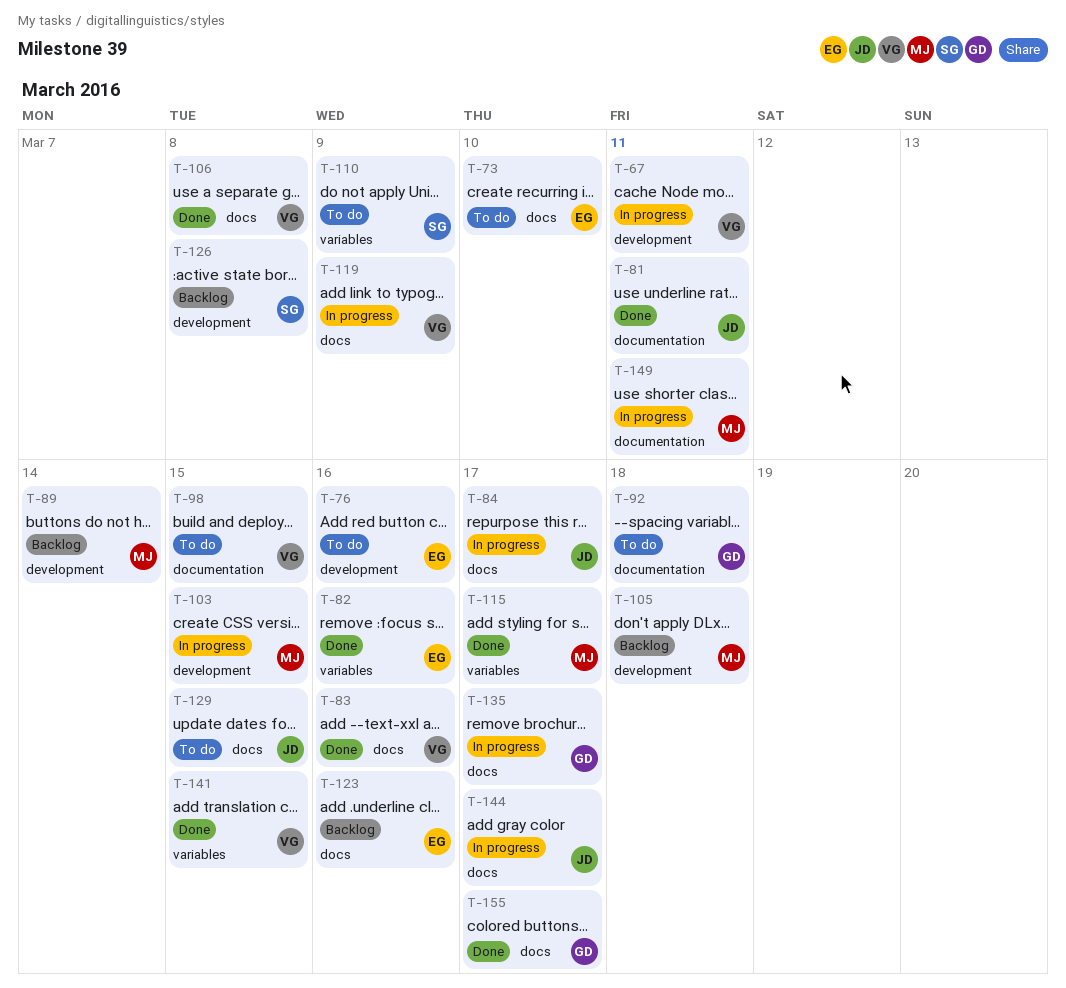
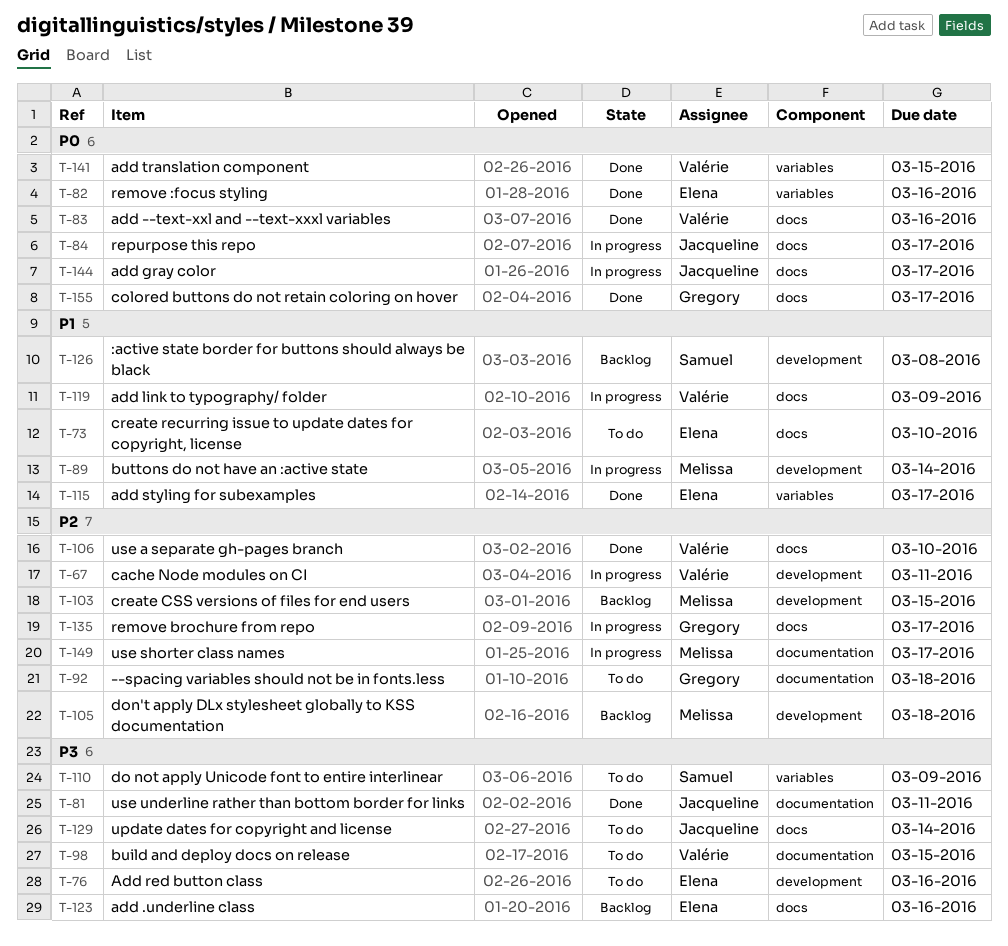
T-89, status: Backlog -> In progress
T-103, status: In progress -> Backlog
T-106, due: Mar 8 -> Mar 10
T-115, owner: Melissa -> Elena
T-129, due: Mar 15 -> Mar 14
T-149, due: Mar 11 -> Mar 17

